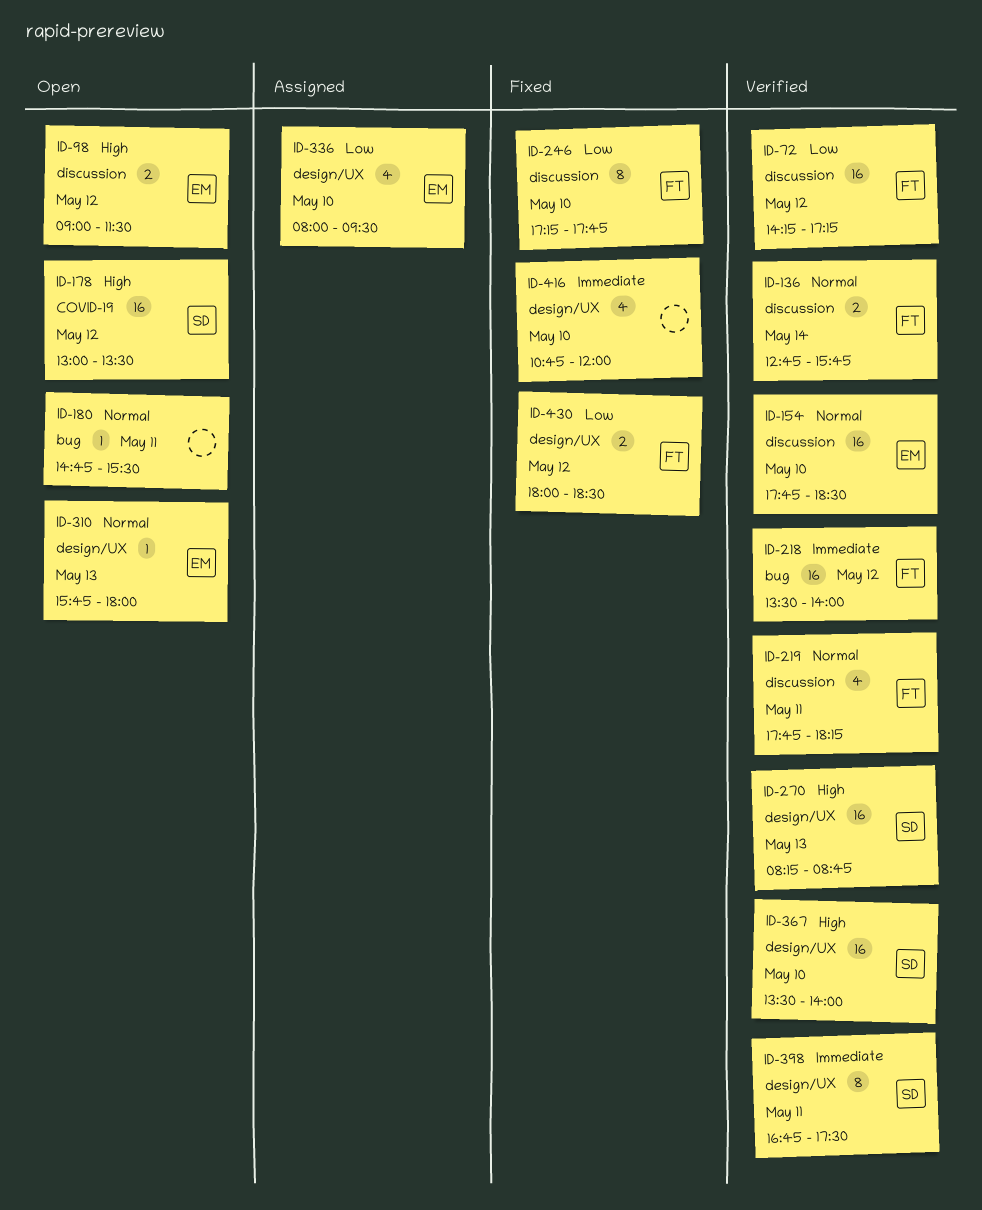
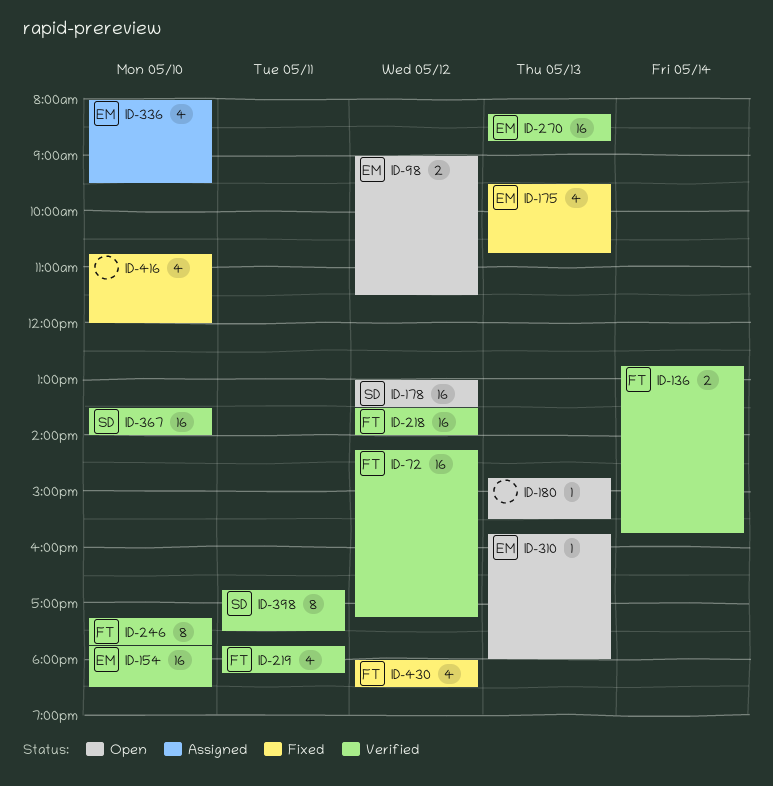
ID-175: none -> present
ID-180, day: May 11 -> May 13
ID-246, status: Fixed -> Verified
ID-270, owner: SD -> EM
ID-430, estimate: 2 -> 4

